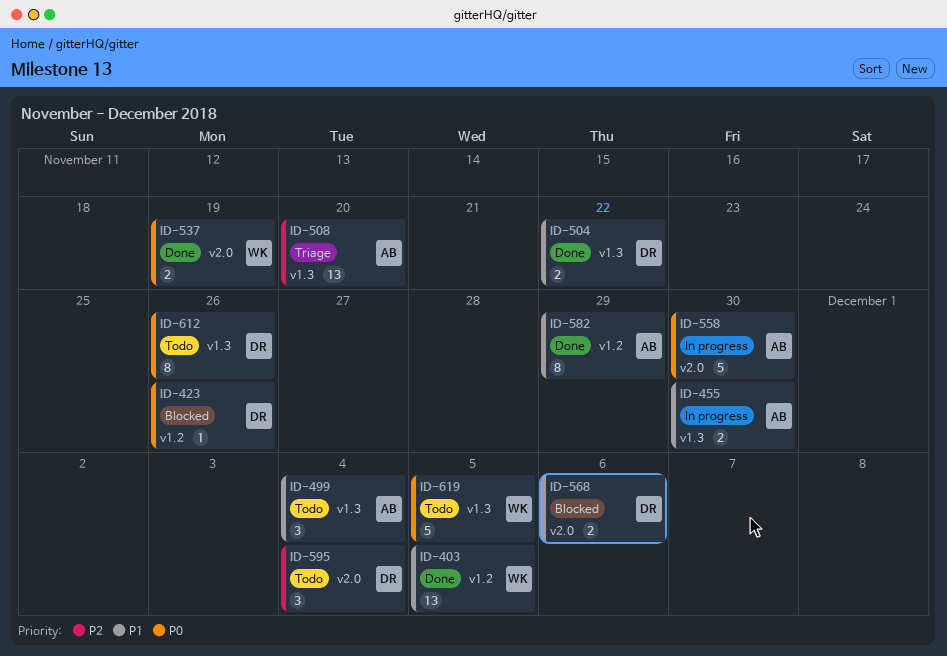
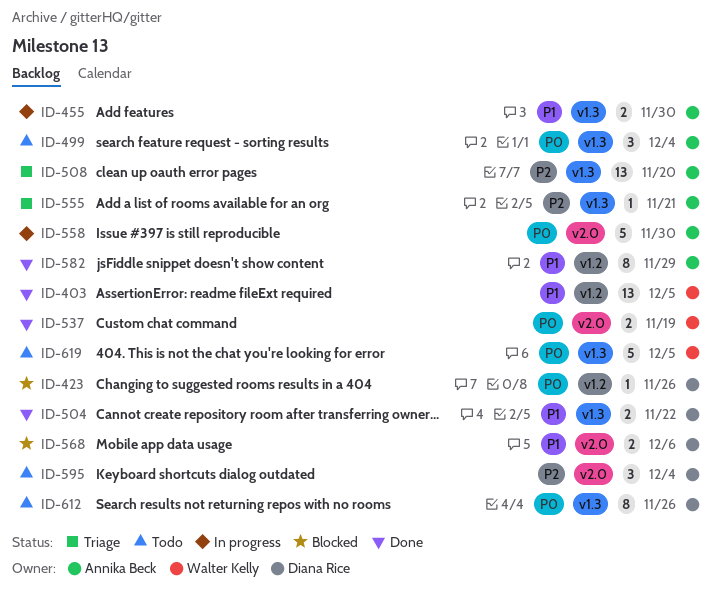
ID-499, priority: P1 -> P0
ID-555: none -> present

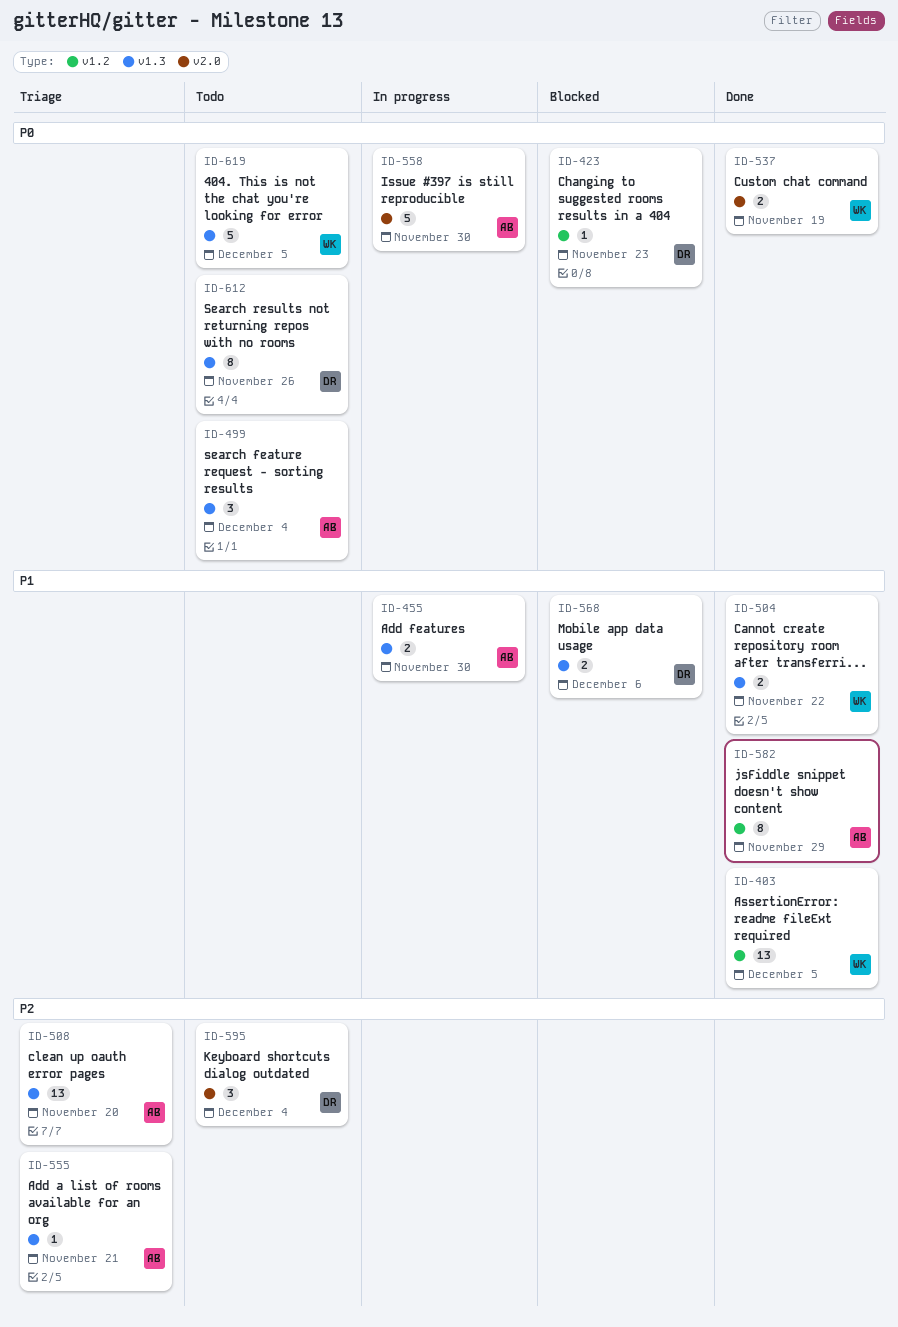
ID-423, due: Nov 26 -> Nov 23
ID-504, owner: Diana Rice -> Walter Kelly
ID-568, label: v2.0 -> v1.3

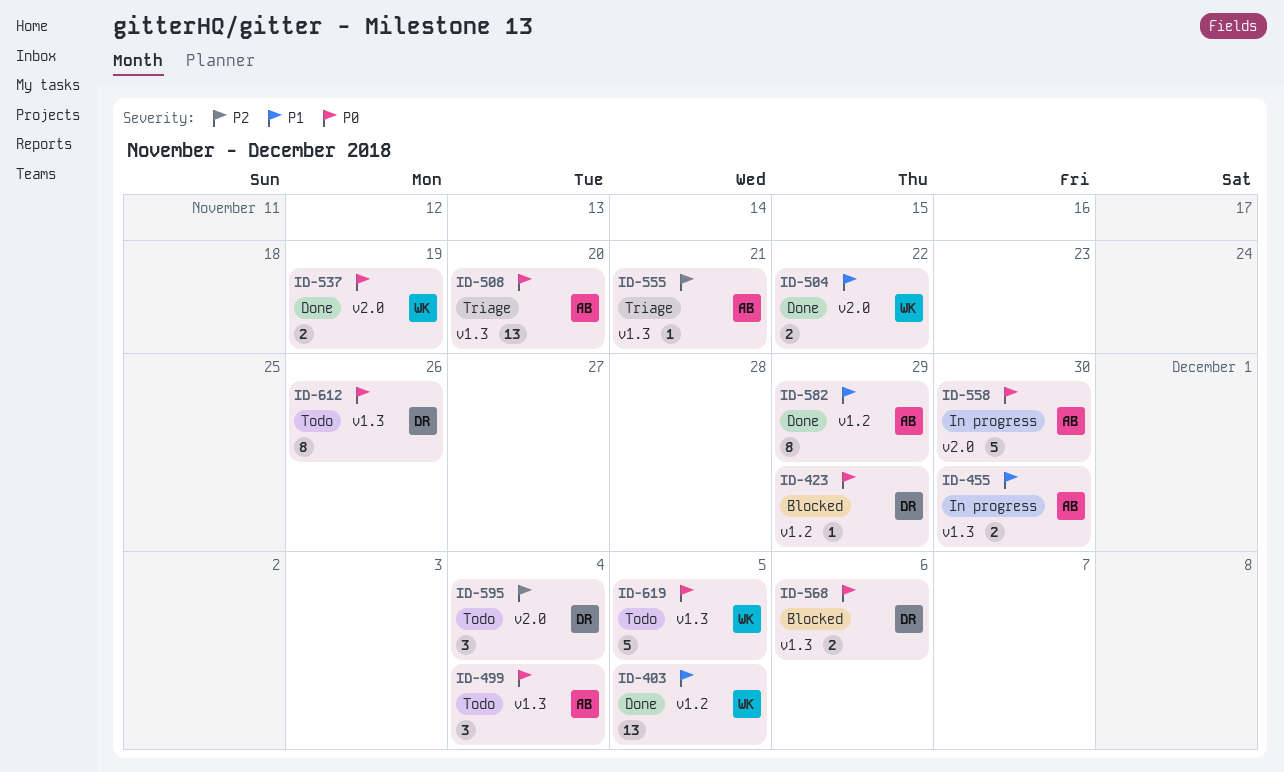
ID-423, due: Nov 23 -> Nov 29
ID-504, label: v1.3 -> v2.0
ID-508, priority: P2 -> P0
ID-568, priority: P1 -> P0

